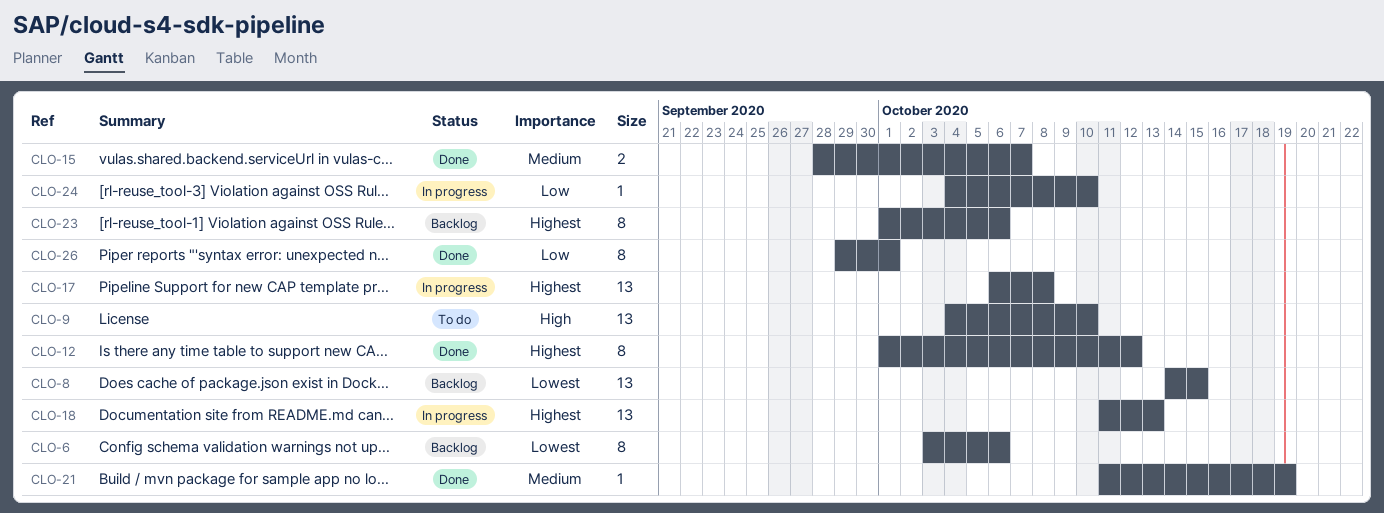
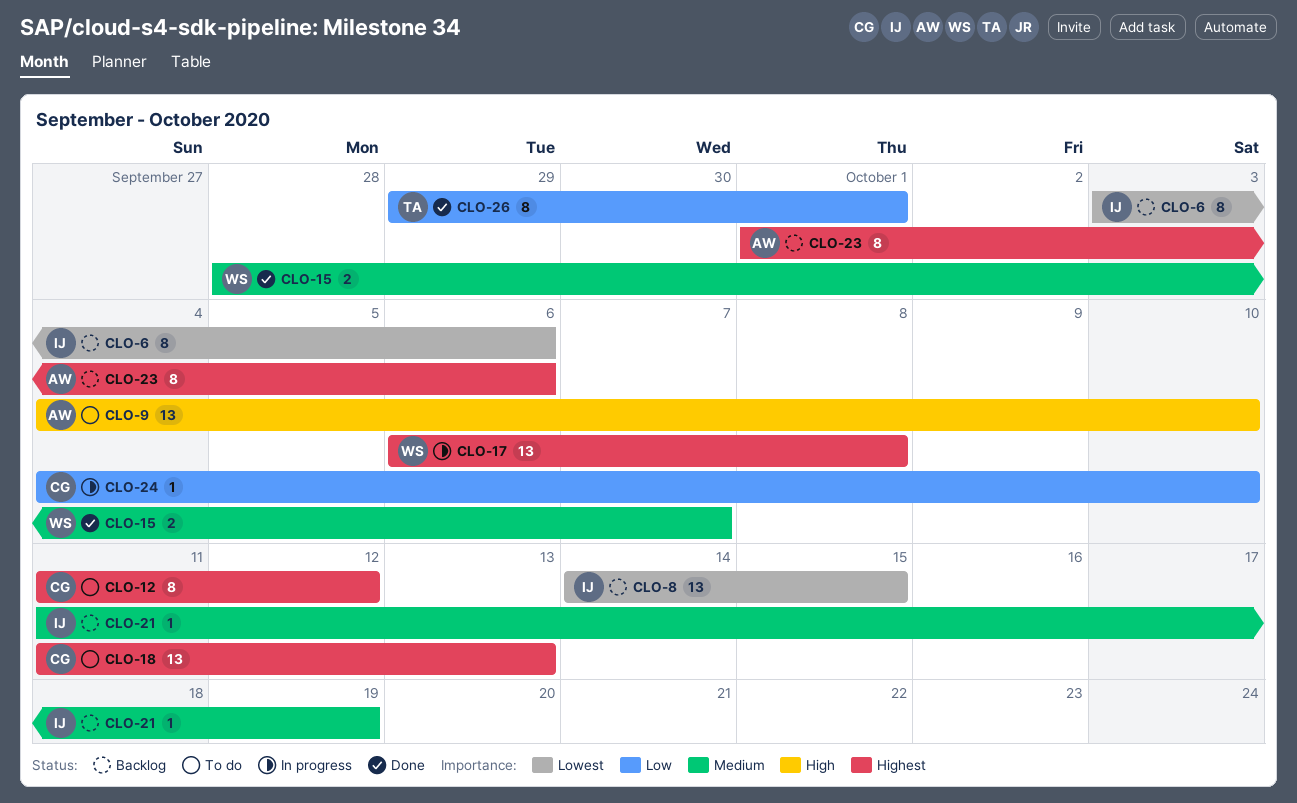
CLO-12, status: Done -> To do
CLO-12, start: Oct 1 -> Oct 11
CLO-18, status: In progress -> To do
CLO-21, status: Done -> Backlog

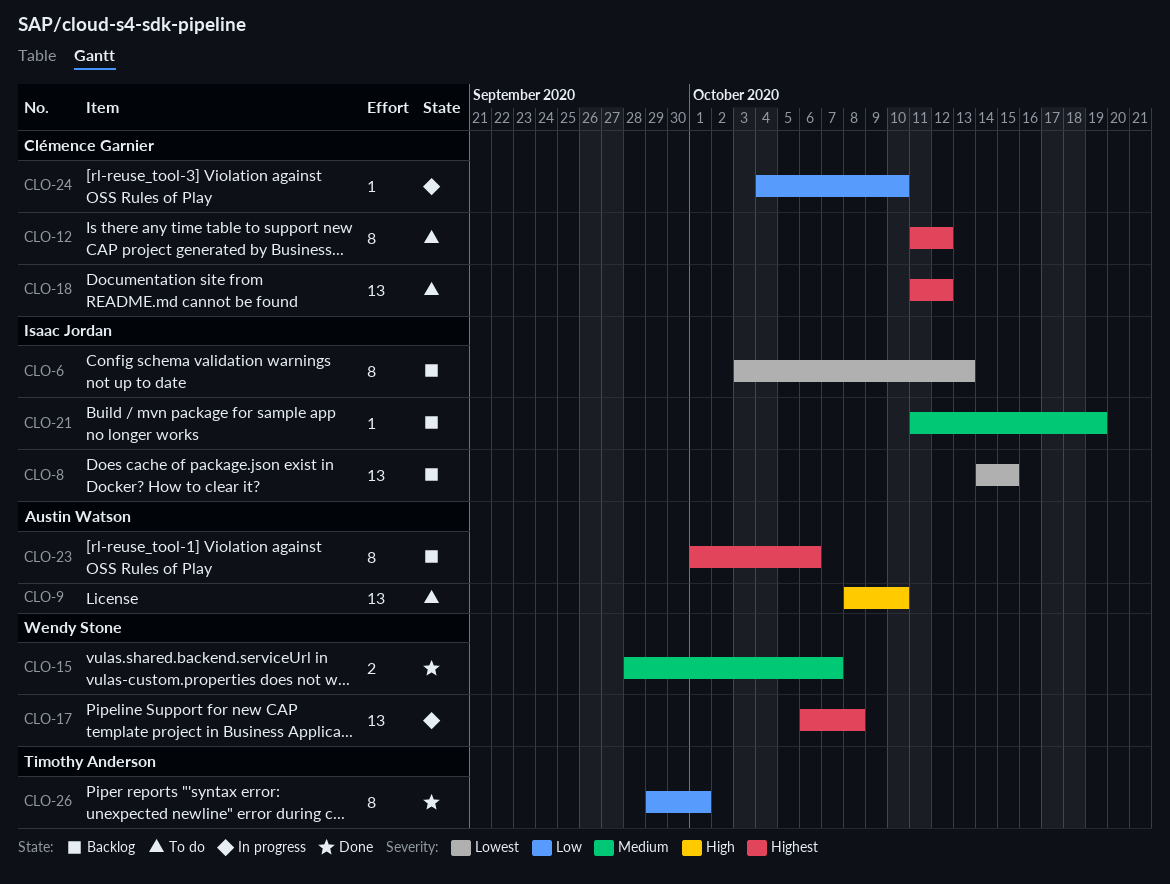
CLO-6, due: Oct 6 -> Oct 13
CLO-9, start: Oct 4 -> Oct 8
CLO-18, due: Oct 13 -> Oct 12

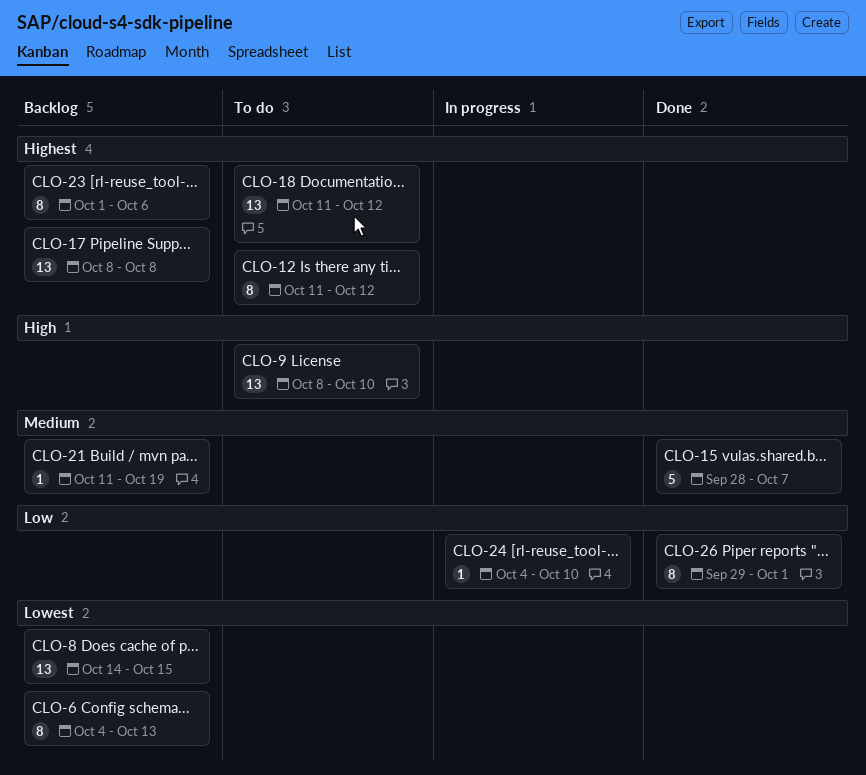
CLO-6, start: Oct 3 -> Oct 4
CLO-15, estimate: 2 -> 5
CLO-17, status: In progress -> Backlog
CLO-17, start: Oct 6 -> Oct 8

